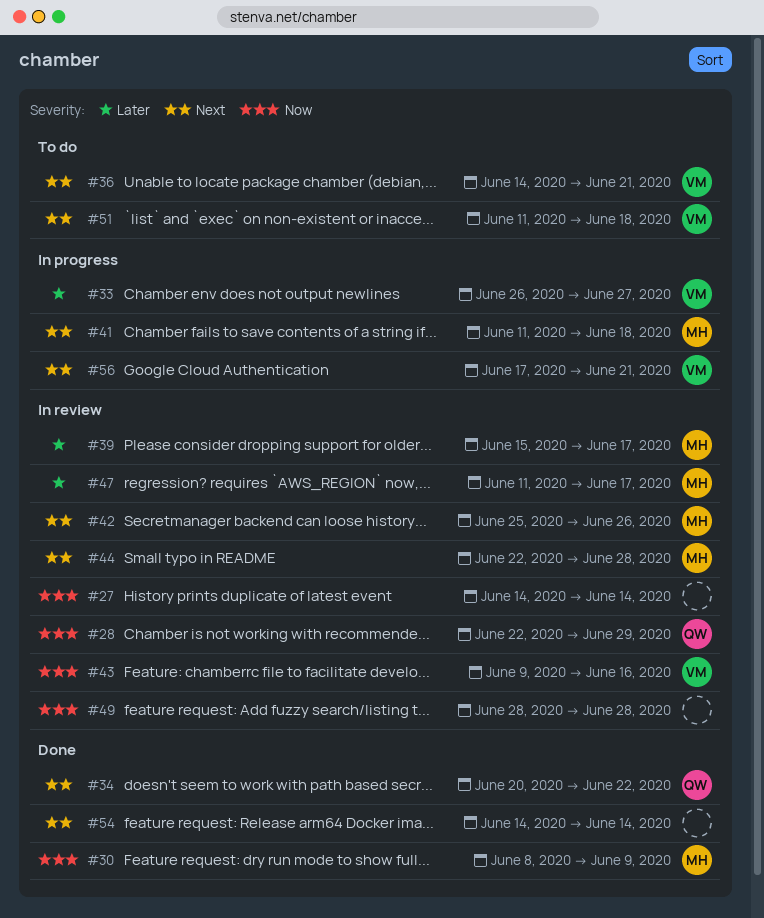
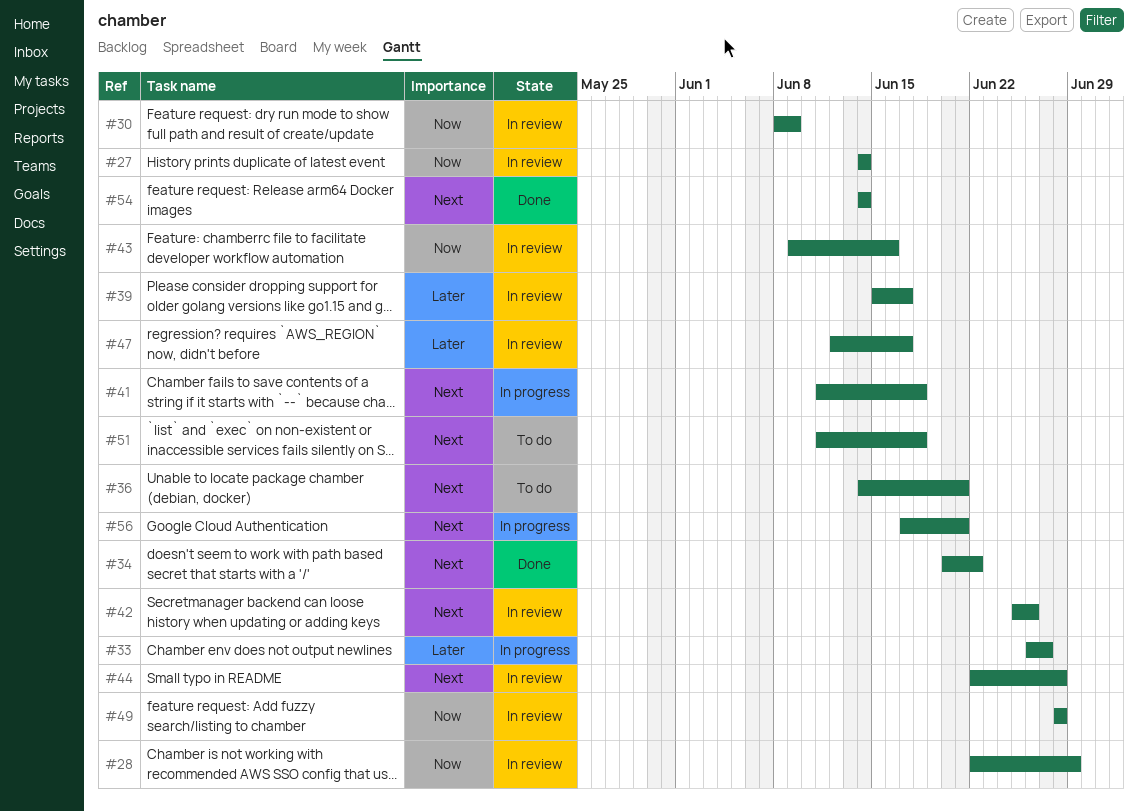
#30, status: Done -> In review
#47, start: Jun 11 -> Jun 12

